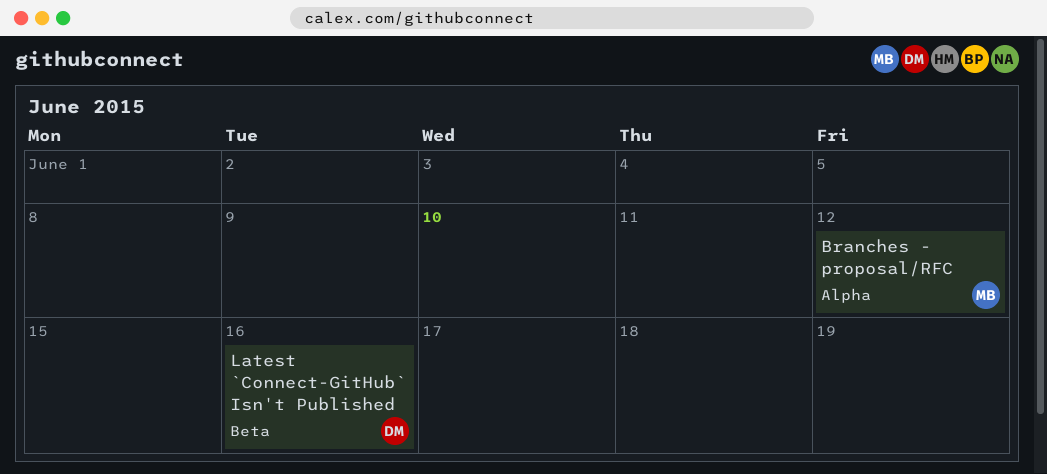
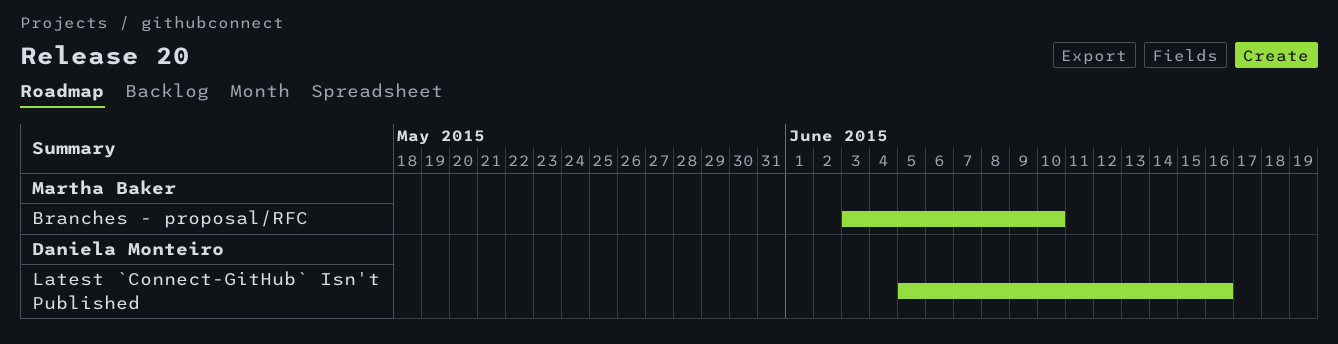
Branches - proposal/RFC, due: Jun 12 -> Jun 10

